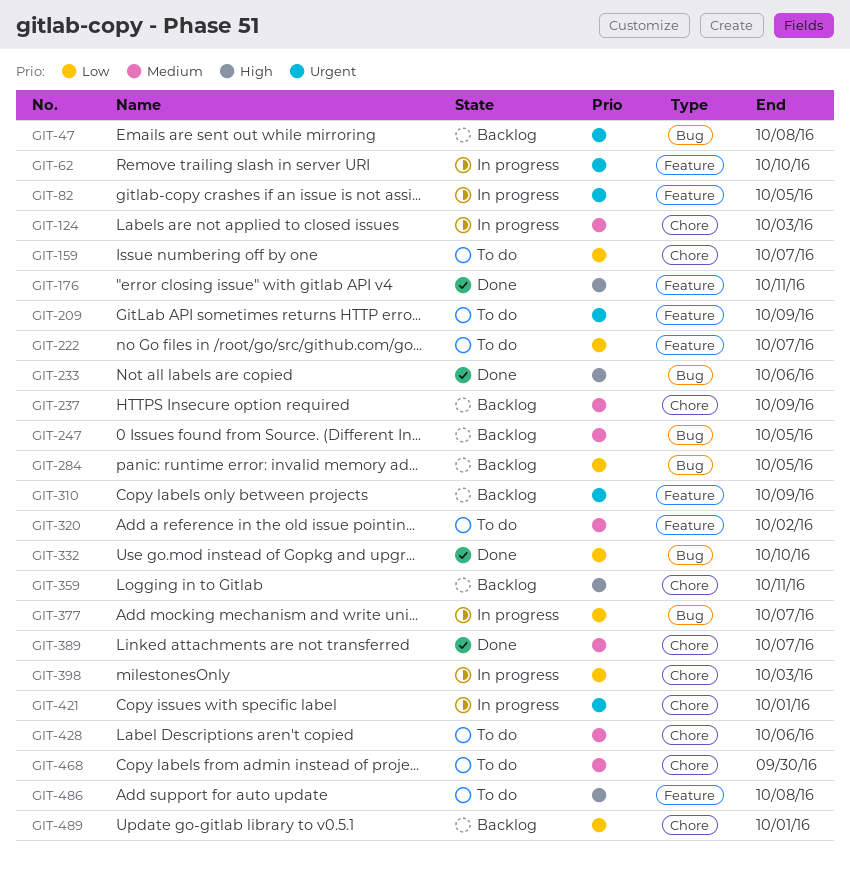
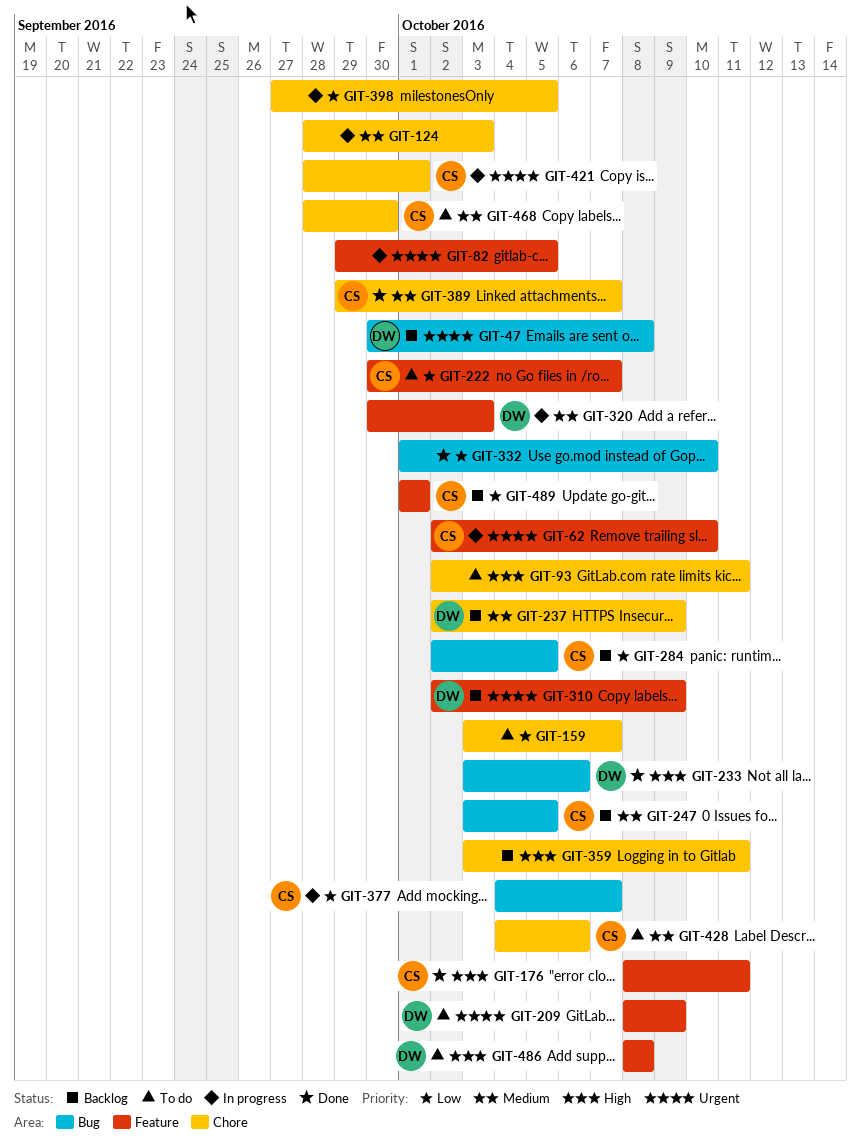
GIT-93: none -> present
GIT-320, status: To do -> In progress
GIT-320, due: Oct 2 -> Oct 3
GIT-398, due: Oct 3 -> Oct 5
GIT-489, label: Chore -> Feature

